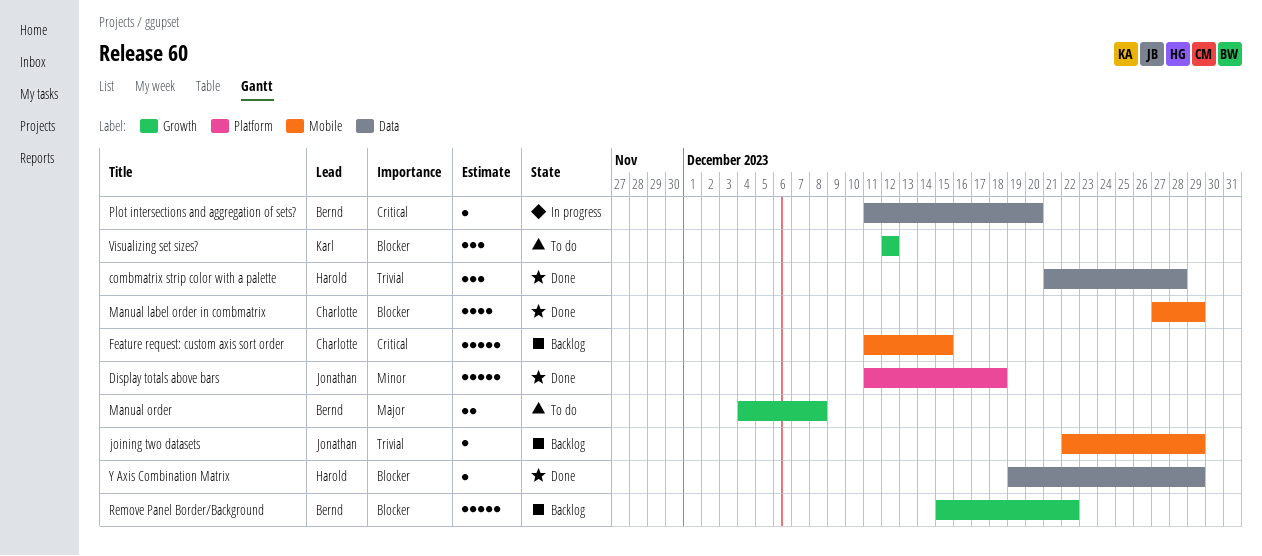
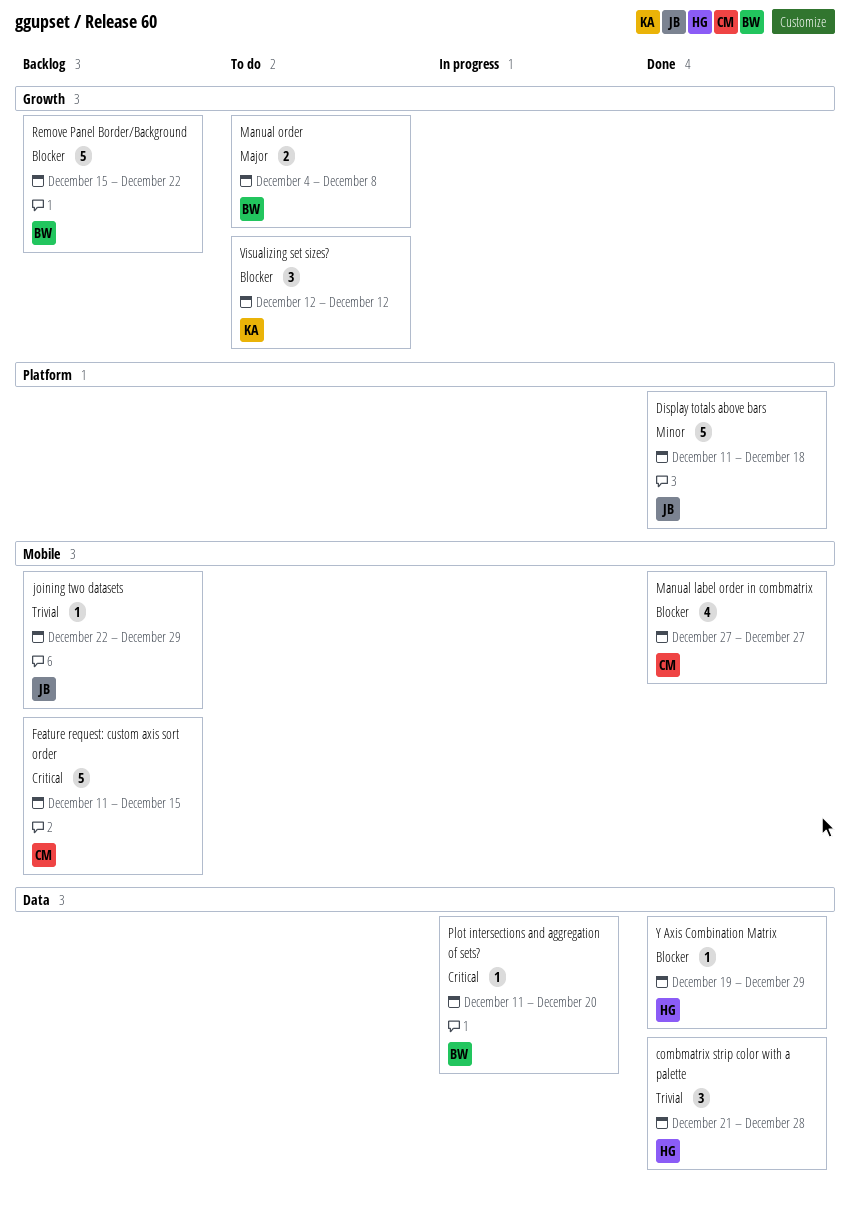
Manual label order in combmatrix, due: Dec 29 -> Dec 27

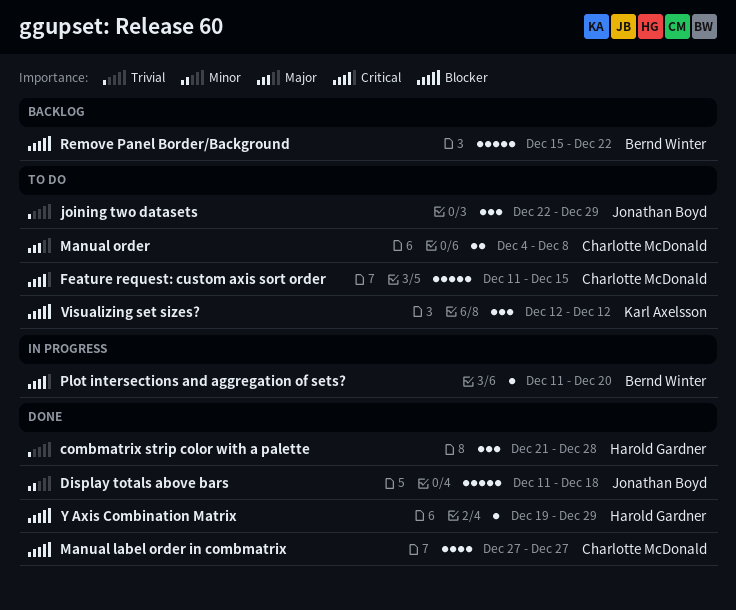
Feature request: custom axis sort order, status: Backlog -> To do
joining two datasets, status: Backlog -> To do
joining two datasets, estimate: 1 -> 3
Manual order, owner: Bernd Winter -> Charlotte McDonald

